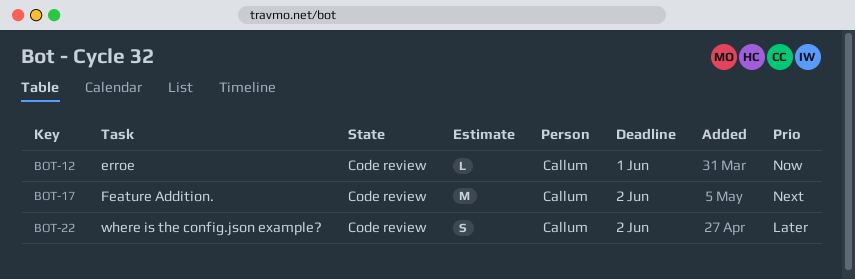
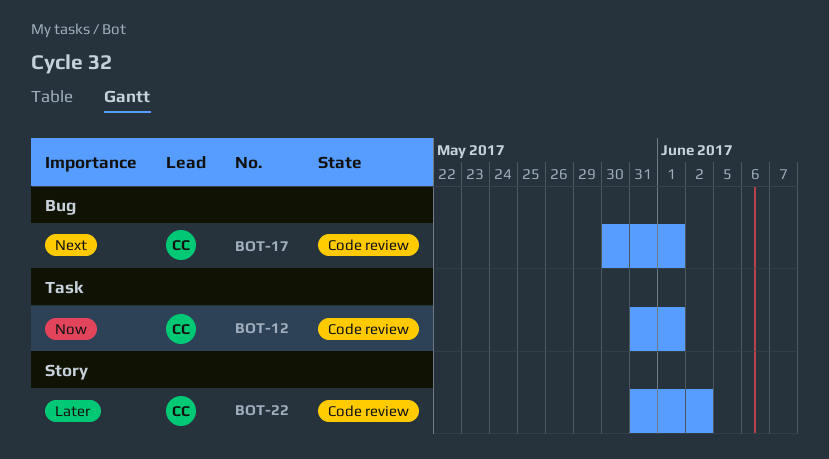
BOT-17, due: Jun 2 -> Jun 1

